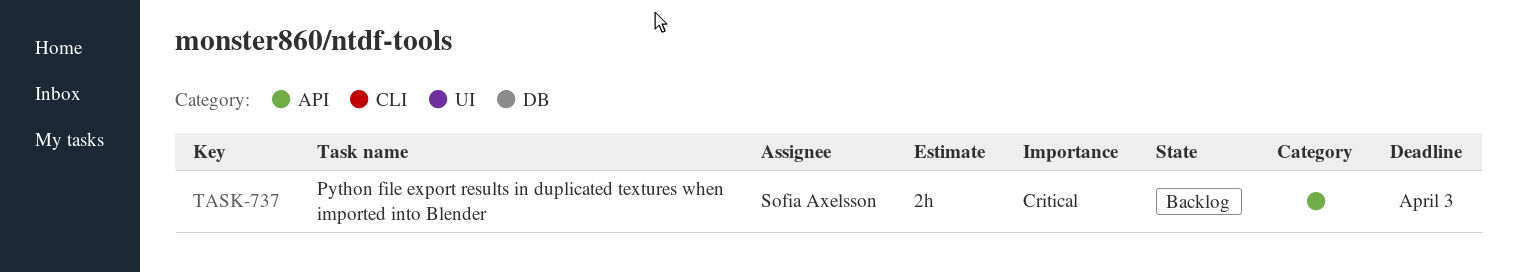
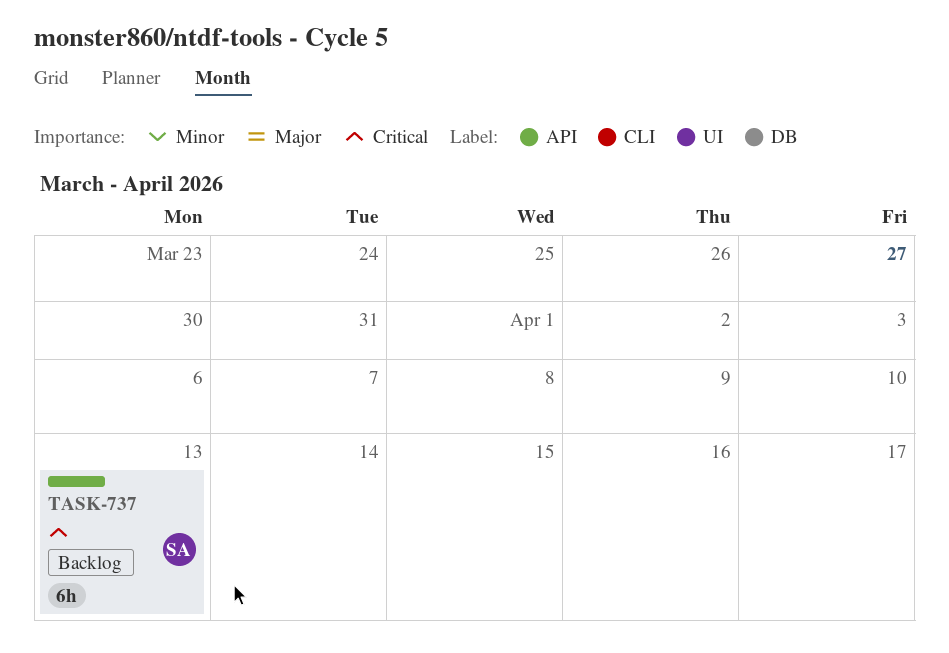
TASK-737, estimate: 2h -> 6h
TASK-737, due: Apr 3 -> Apr 13

